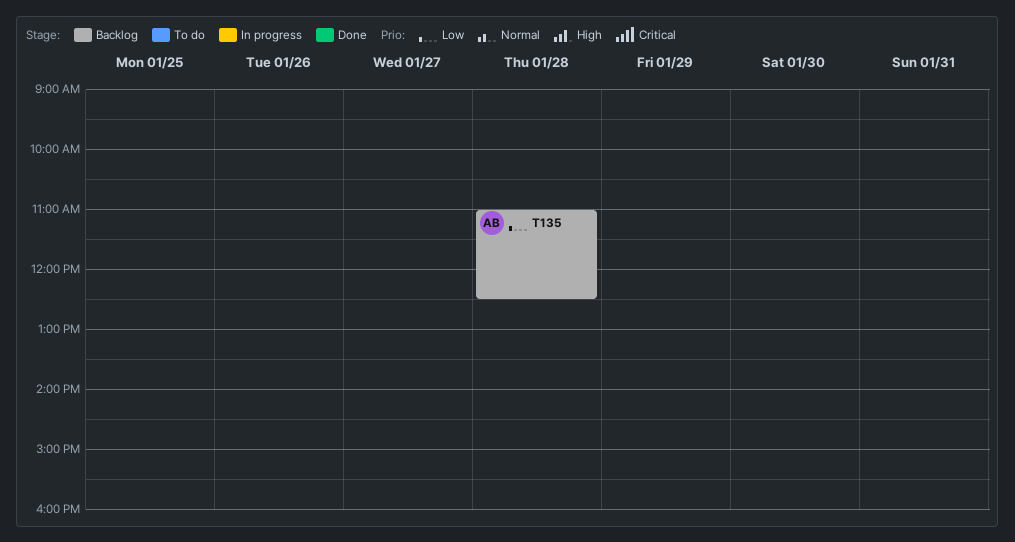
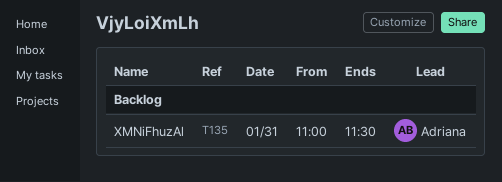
T135, day: Jan 28 -> Jan 31
T135, ends: 12:30 -> 11:30

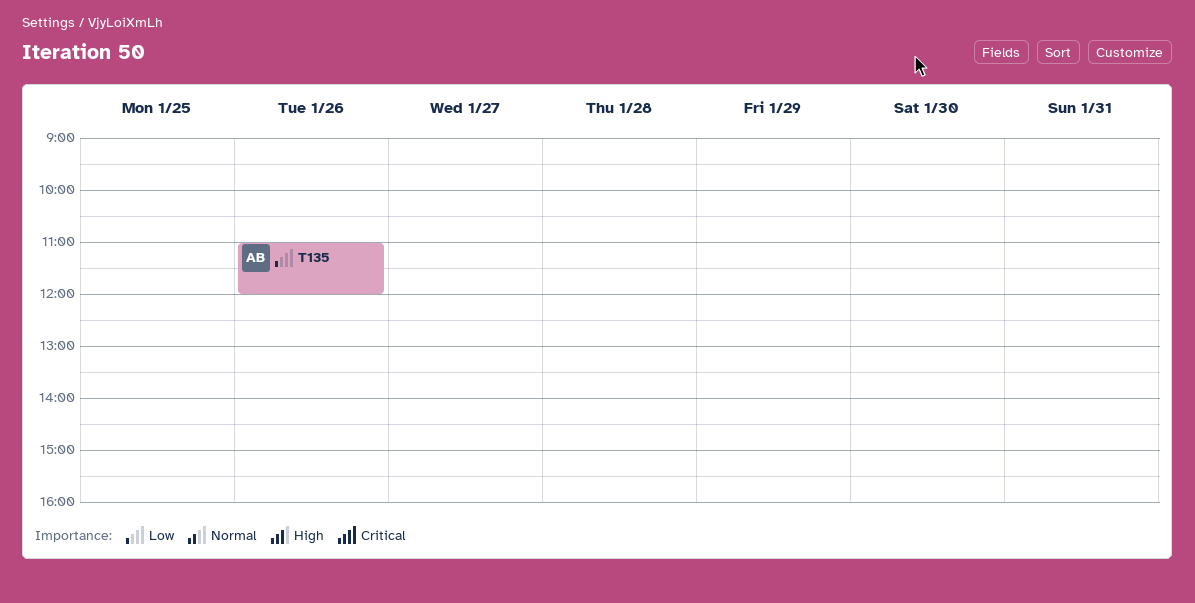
T135, day: Jan 31 -> Jan 26
T135, ends: 11:30 -> 12:00

